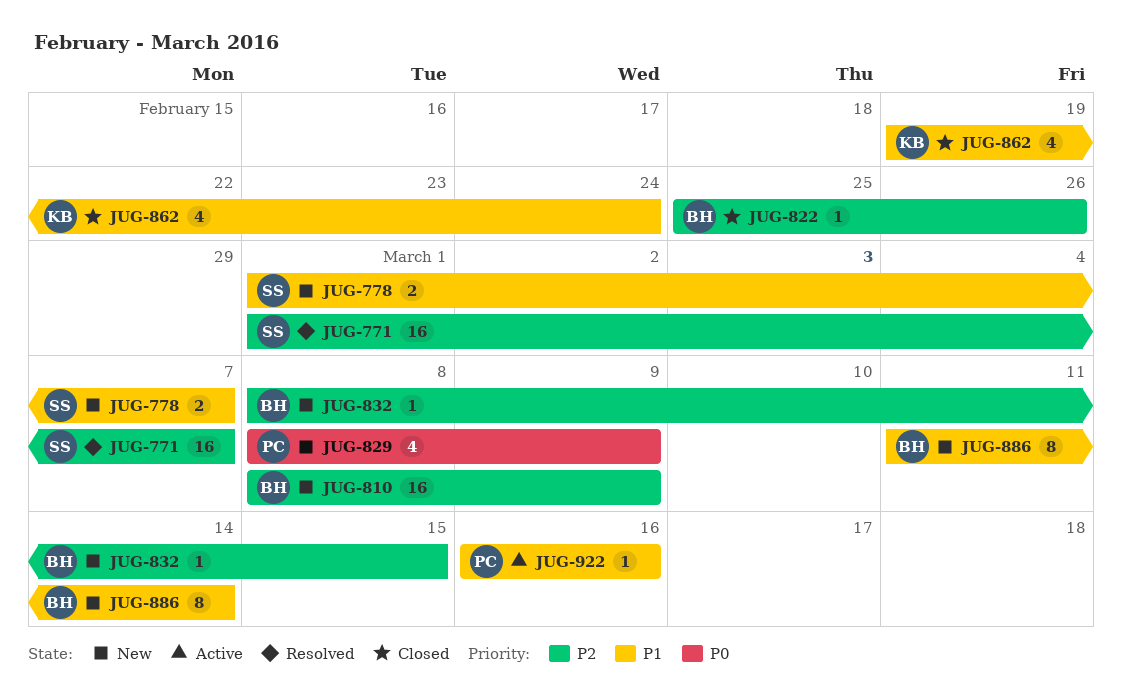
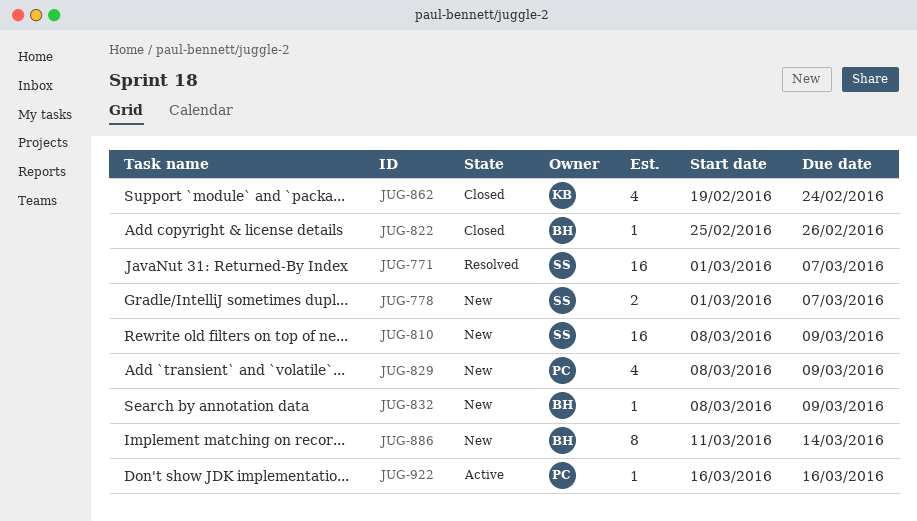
JUG-810, owner: BH -> SS
JUG-832, due: Mar 15 -> Mar 9

